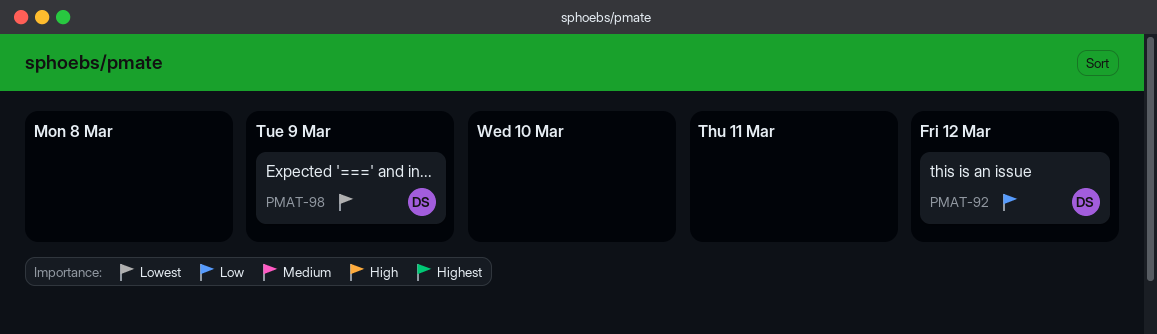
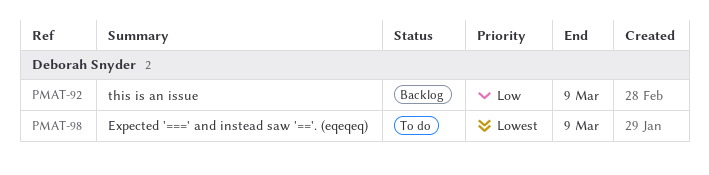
PMAT-92, due: Mar 12 -> Mar 9

